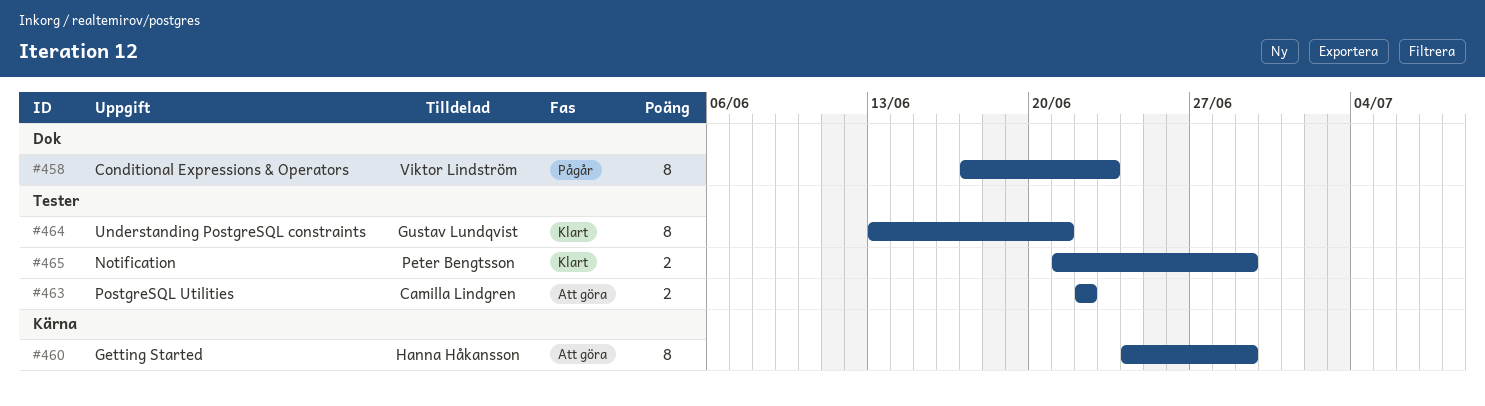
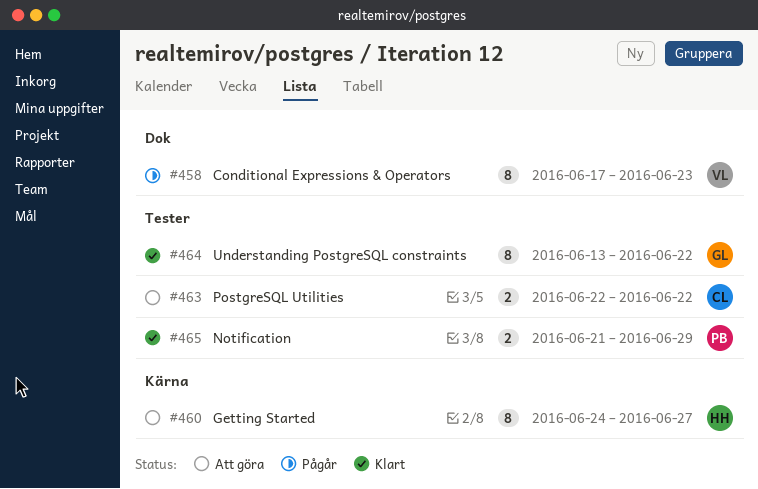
#460, due: Jun 29 -> Jun 27
#464, due: Jun 21 -> Jun 22

